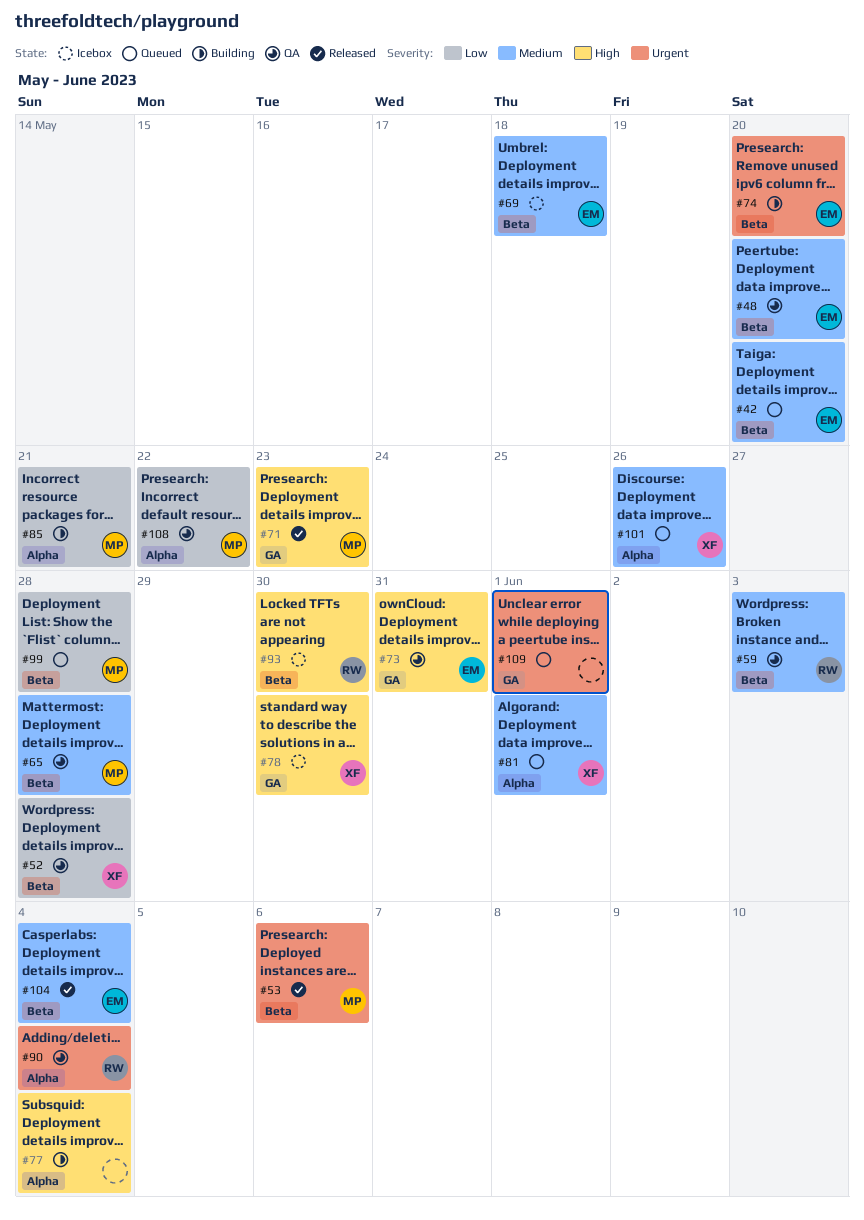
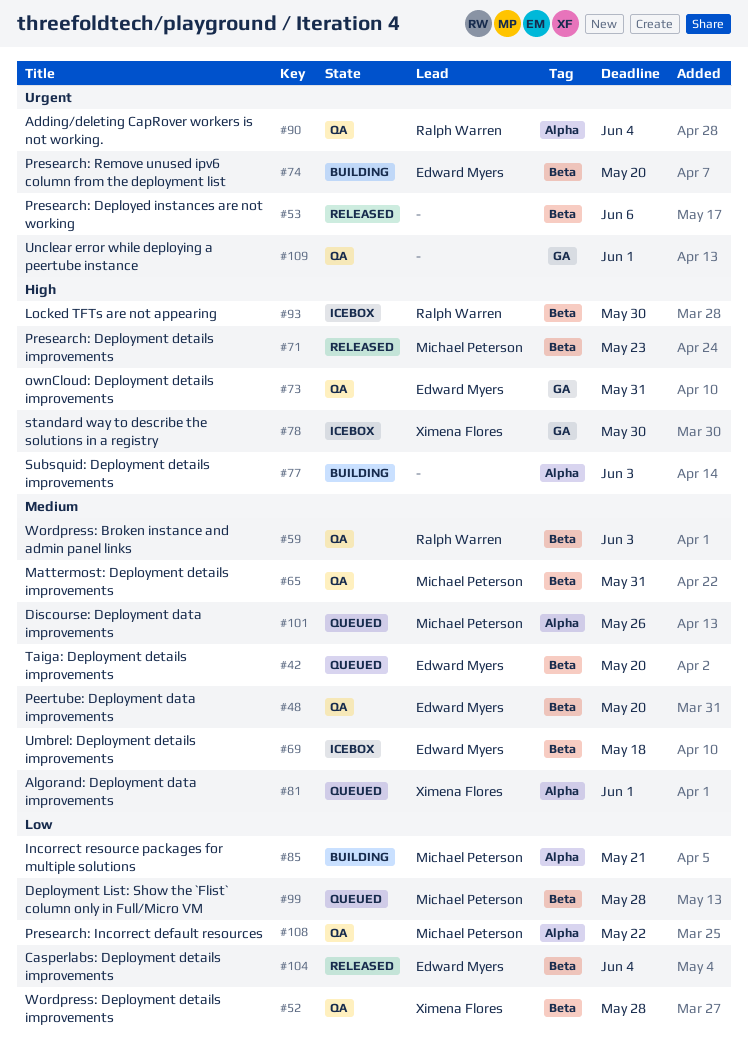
#53, owner: Michael Peterson -> none
#65, due: May 28 -> May 31
#71, label: GA -> Beta
#77, due: Jun 4 -> Jun 3
#101, owner: Ximena Flores -> Michael Peterson
#104, priority: Medium -> Low
#109, status: Queued -> QA

